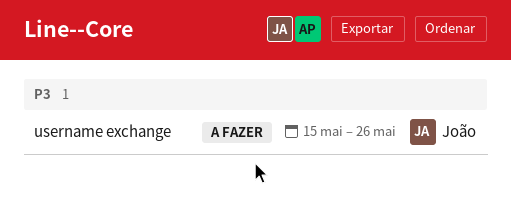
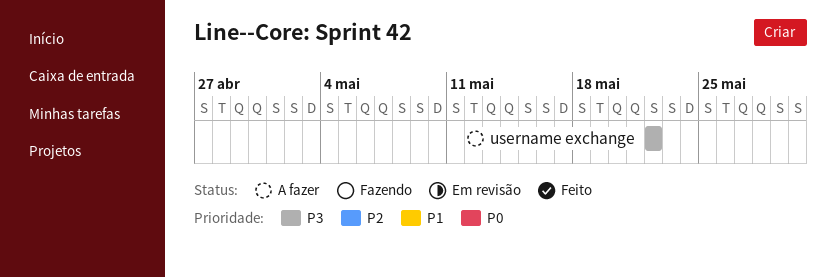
username exchange, start: May 15 -> May 22
username exchange, due: May 26 -> May 22

